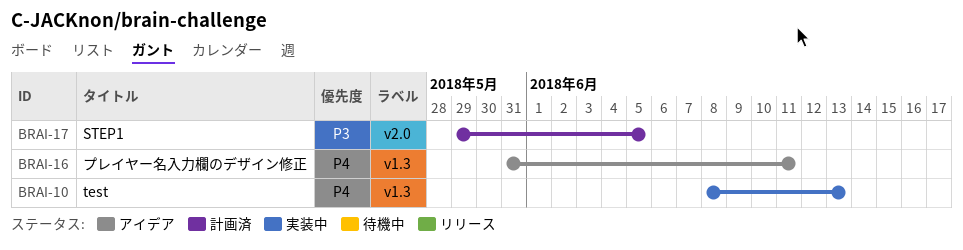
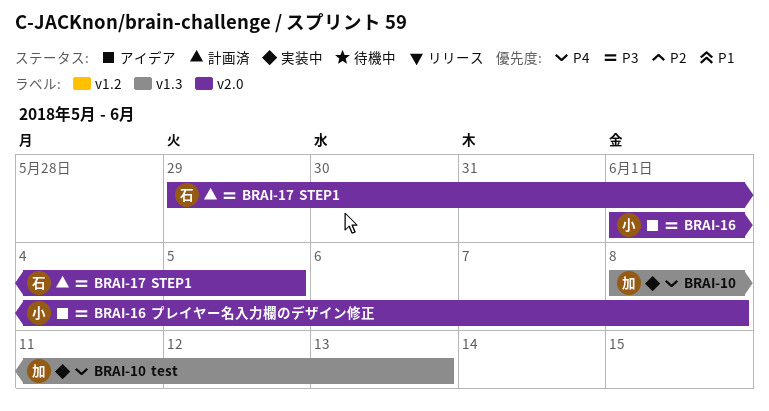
BRAI-16, priority: P4 -> P3
BRAI-16, label: v1.3 -> v2.0
BRAI-16, start: May 31 -> Jun 1
BRAI-16, due: Jun 11 -> Jun 8

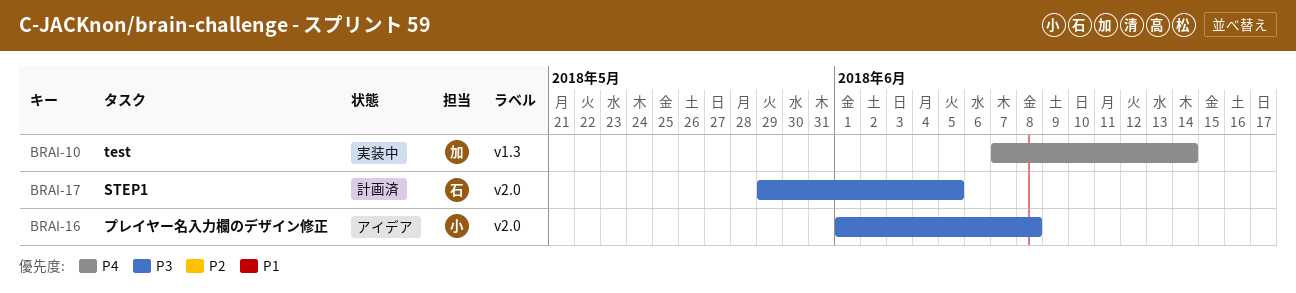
BRAI-10, start: Jun 8 -> Jun 7
BRAI-10, due: Jun 13 -> Jun 14

